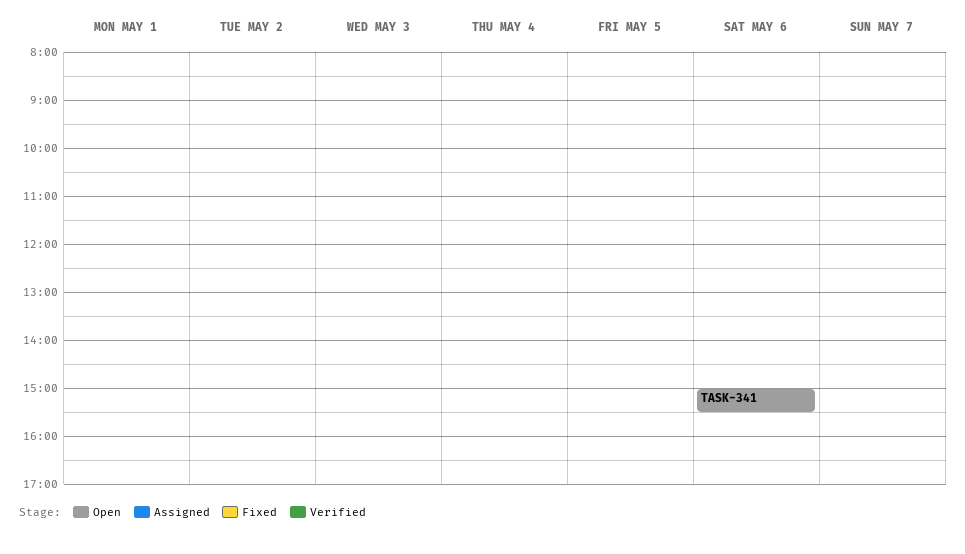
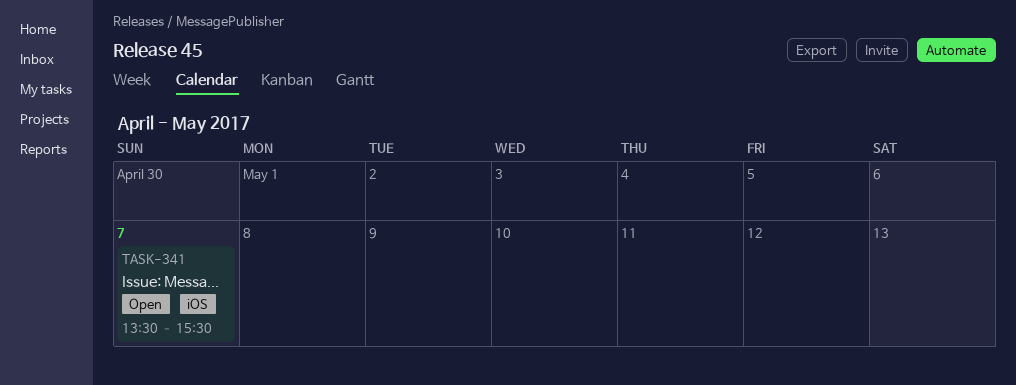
TASK-341, day: May 6 -> May 7
TASK-341, begins: 15:00 -> 13:30

